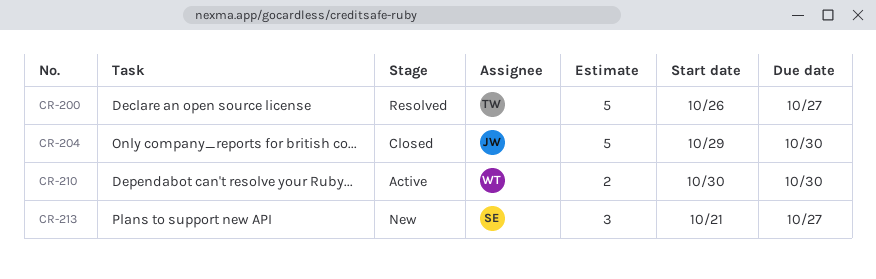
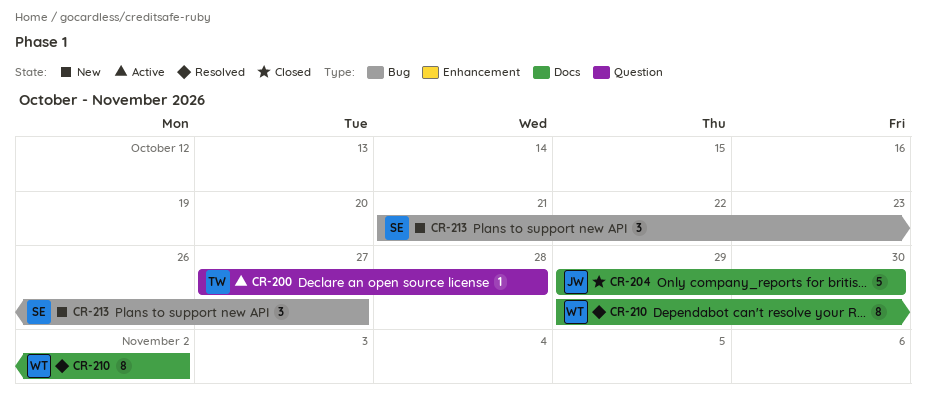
CR-200, status: Resolved -> Active
CR-200, estimate: 5 -> 1
CR-200, start: Oct 26 -> Oct 27
CR-200, due: Oct 27 -> Oct 28
CR-210, status: Active -> Resolved
CR-210, estimate: 2 -> 8
CR-210, start: Oct 30 -> Oct 29
CR-210, due: Oct 30 -> Nov 2

